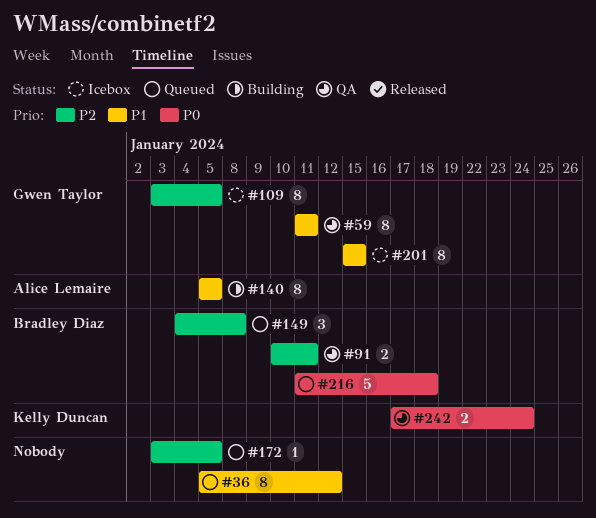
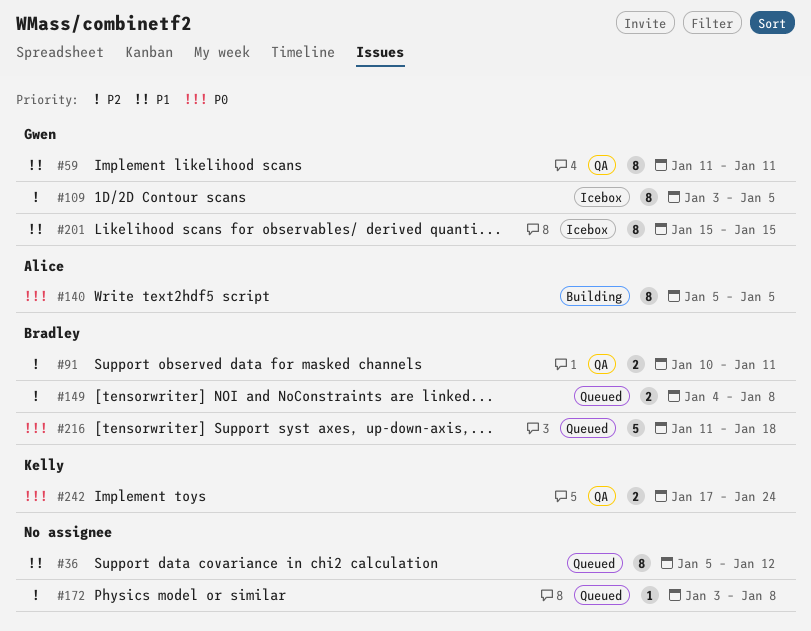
#140, priority: P1 -> P0
#149, estimate: 3 -> 2
#172, due: Jan 5 -> Jan 8

